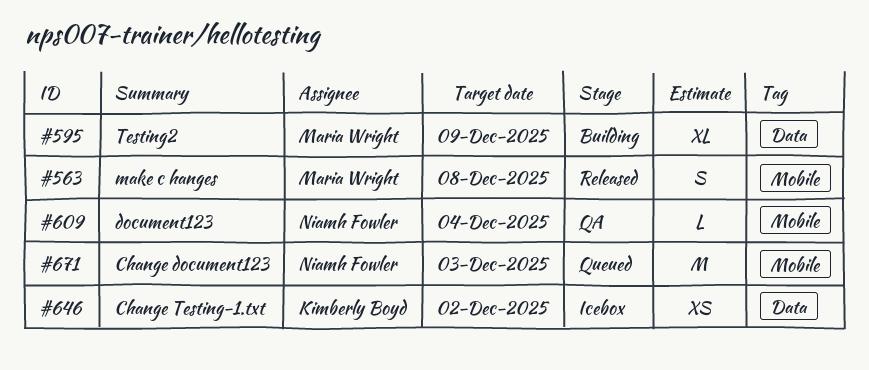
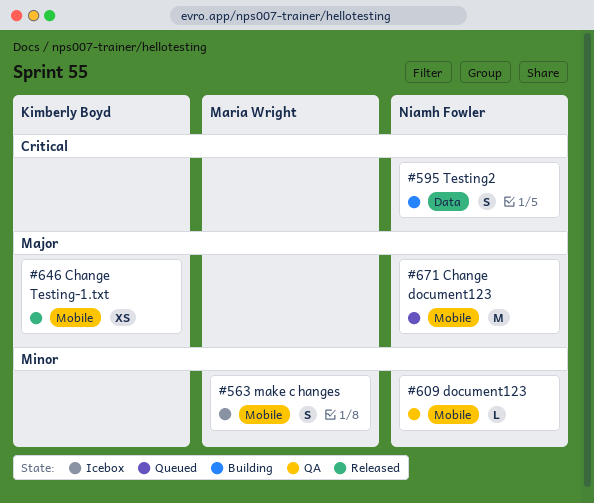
#563, status: Released -> Icebox
#595, owner: Maria Wright -> Niamh Fowler
#595, estimate: XL -> S
#646, status: Icebox -> Released
#646, label: Data -> Mobile

